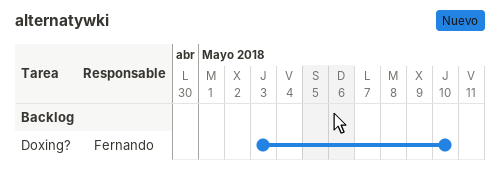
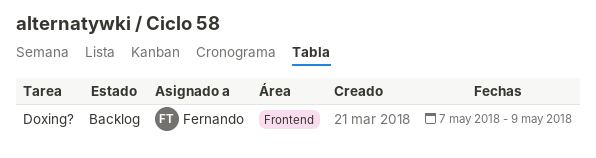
Doxing?, start: May 3 -> May 7
Doxing?, due: May 10 -> May 9

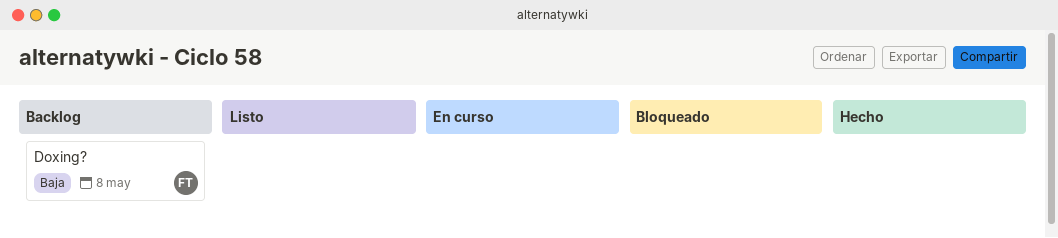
Doxing?, due: May 9 -> May 8

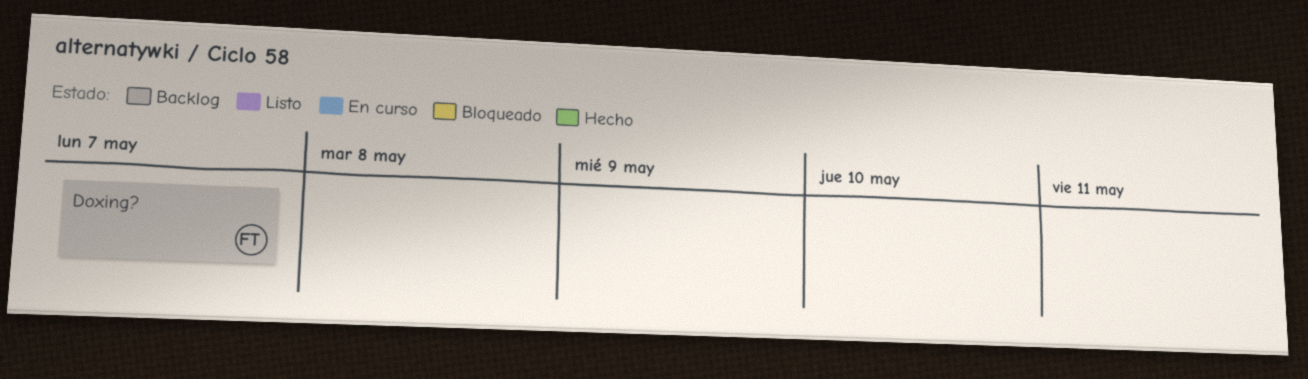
Doxing?, due: May 8 -> May 7

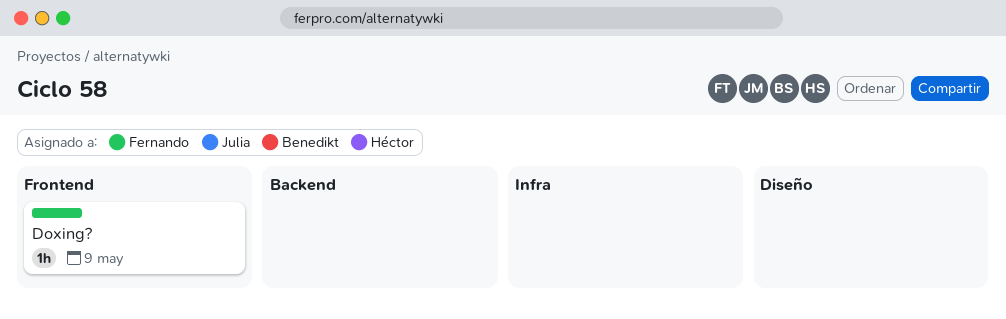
Doxing?, due: May 7 -> May 9

